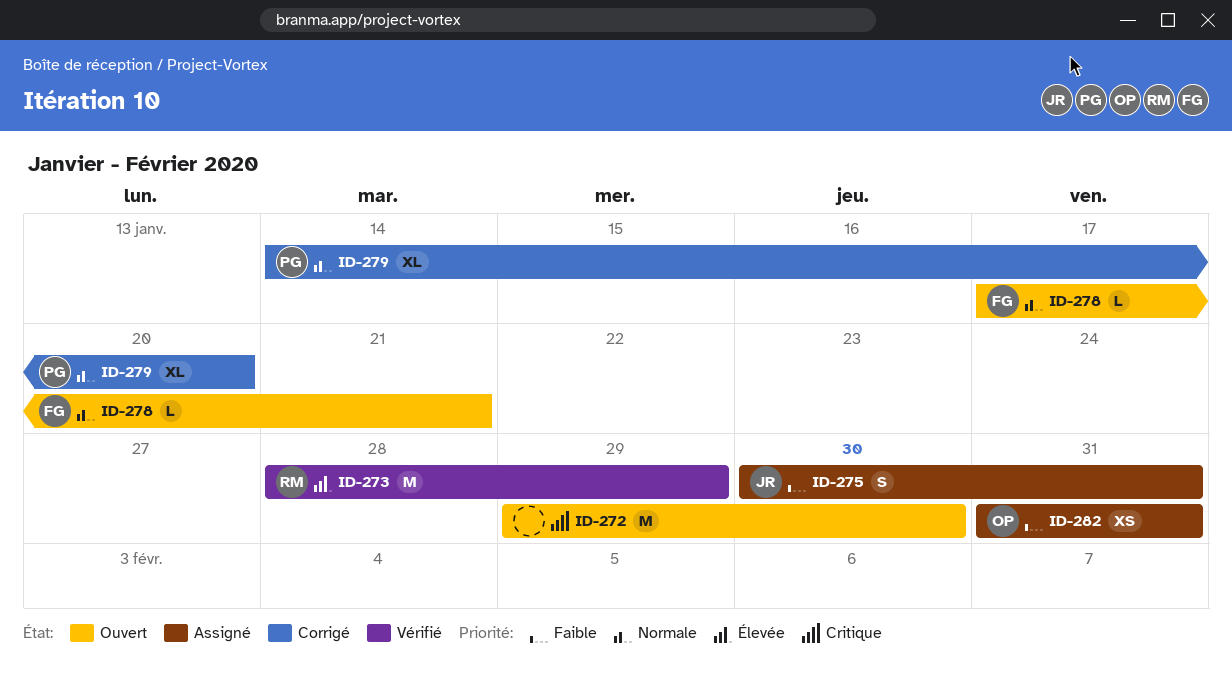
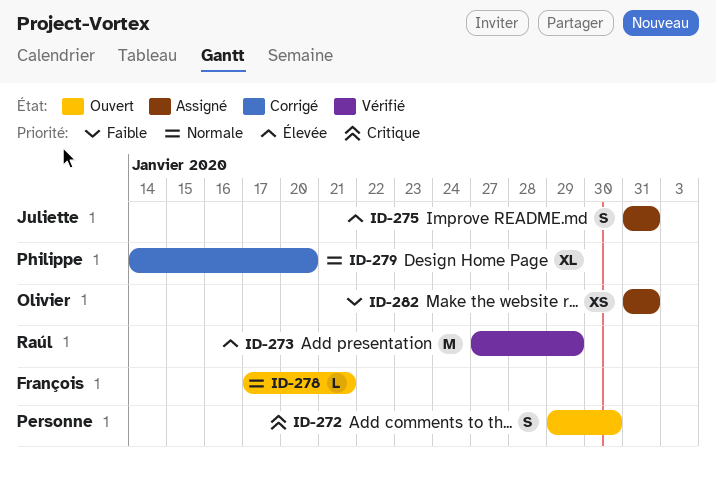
ID-272, estimate: M -> S
ID-273, start: Jan 28 -> Jan 27
ID-275, priority: Faible -> Élevée
ID-275, start: Jan 30 -> Jan 31

